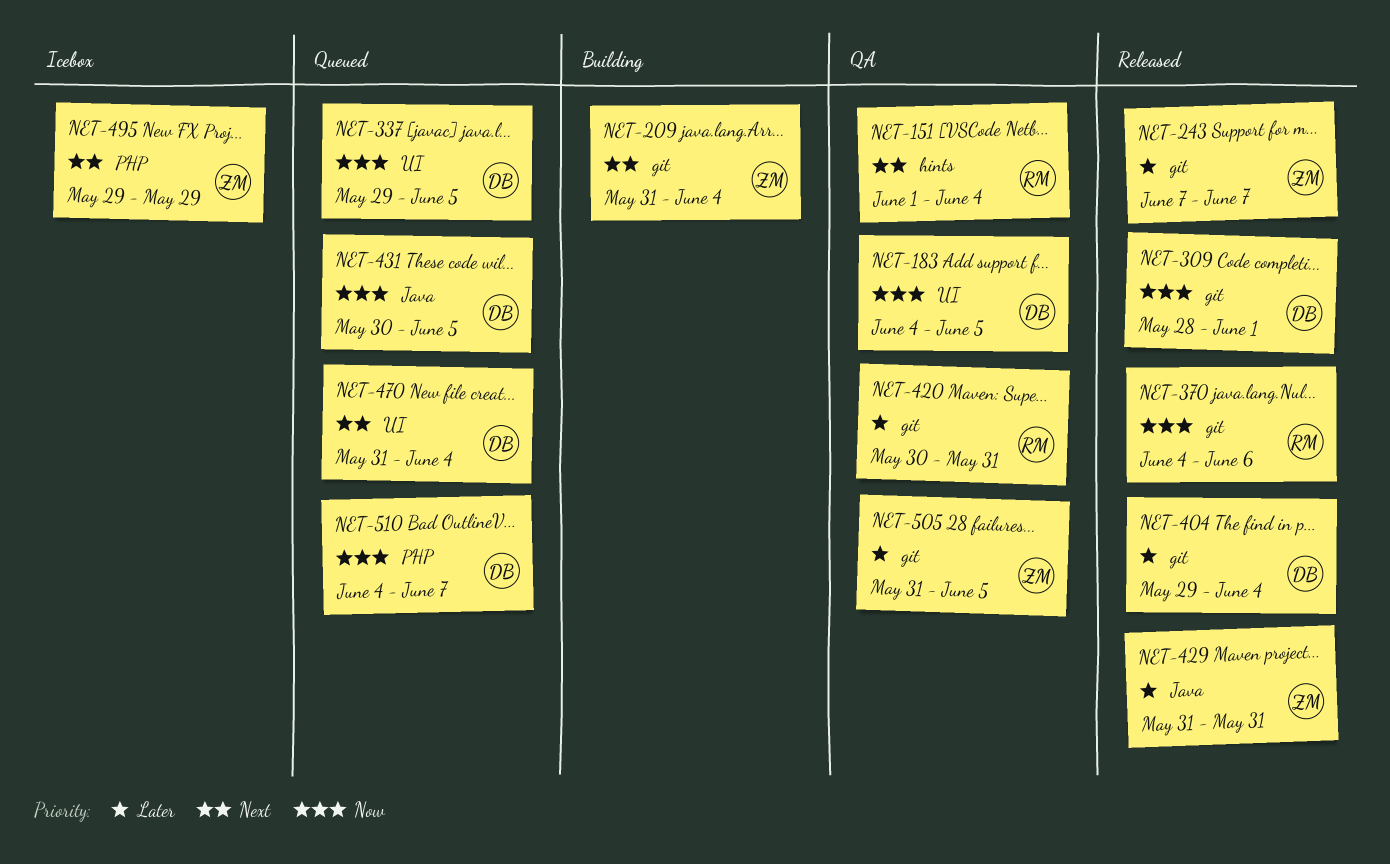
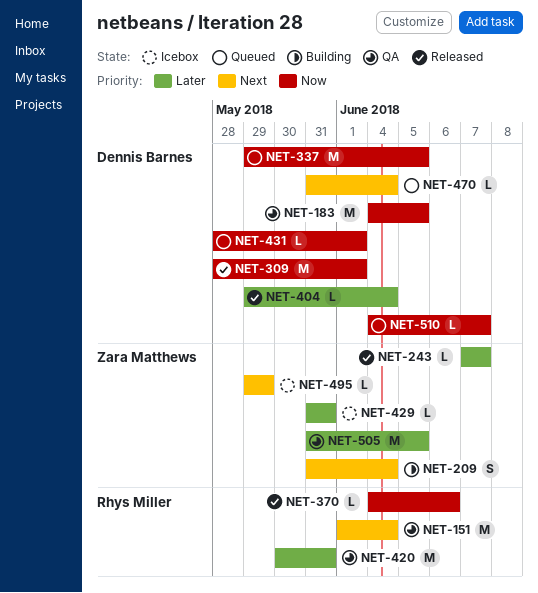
NET-429, status: Released -> Icebox
NET-431, start: May 30 -> May 28
NET-431, due: Jun 5 -> Jun 1

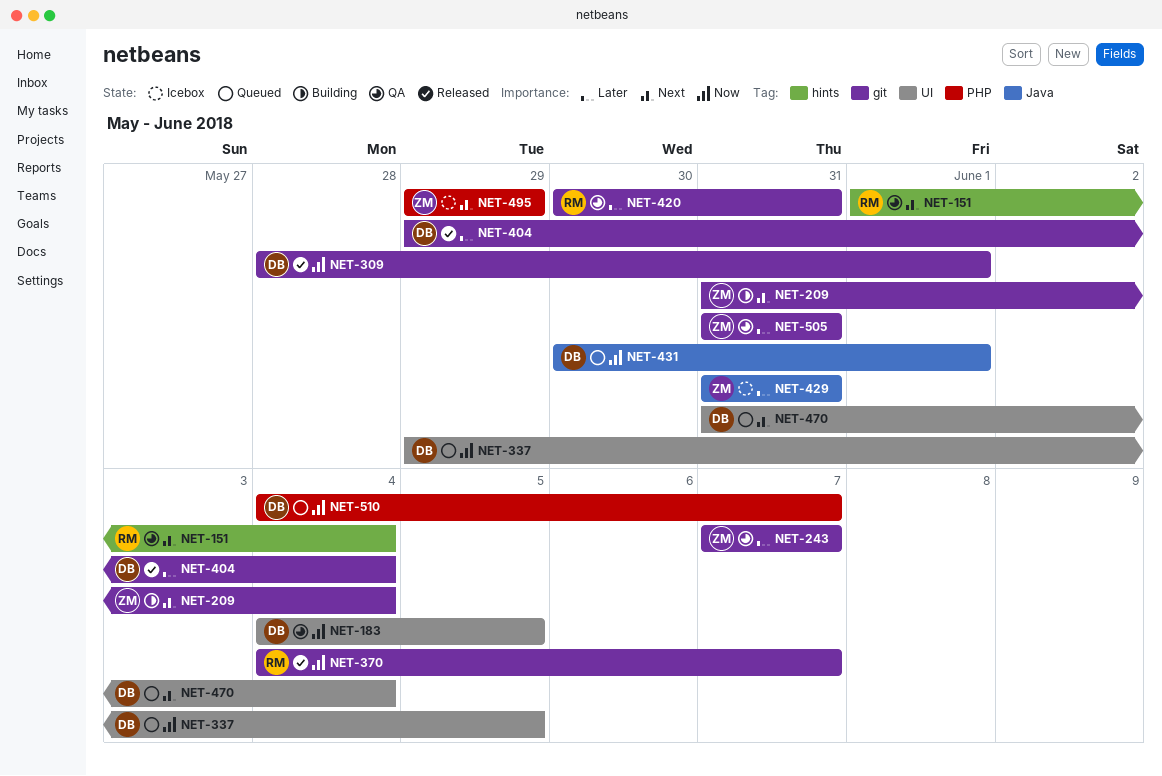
NET-243, status: Released -> QA
NET-370, due: Jun 6 -> Jun 7
NET-431, start: May 28 -> May 30
NET-505, due: Jun 5 -> May 31

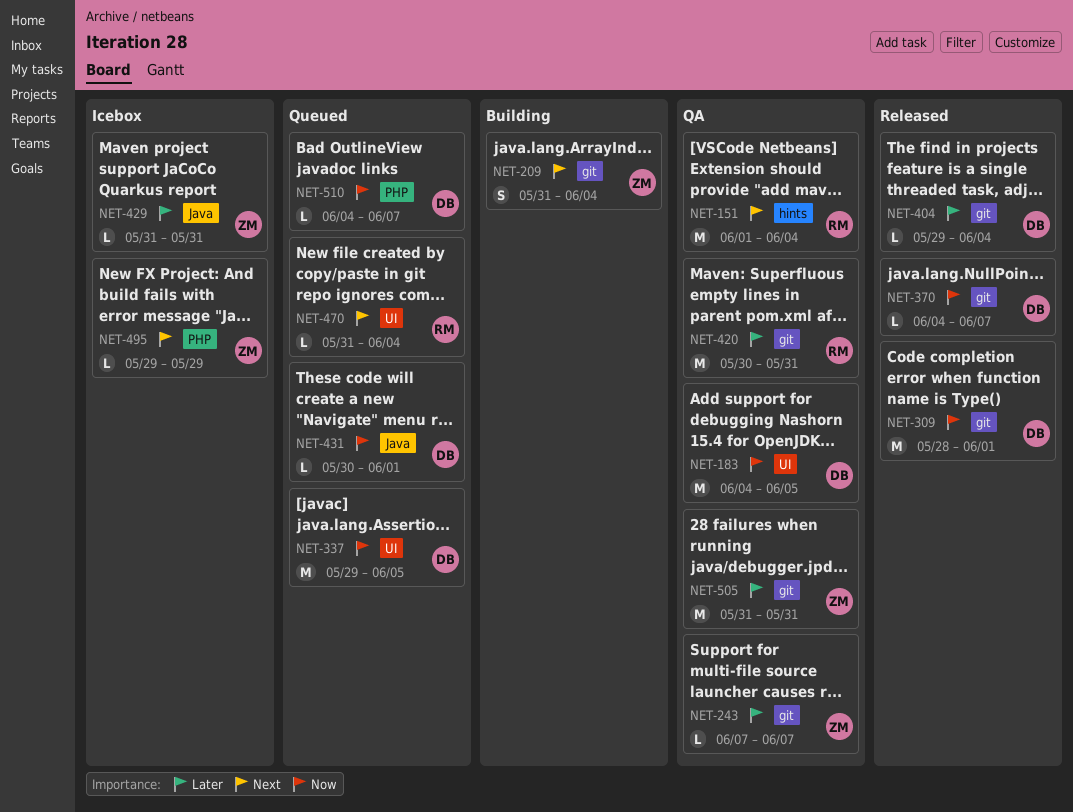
NET-370, owner: RM -> DB
NET-470, owner: DB -> RM

